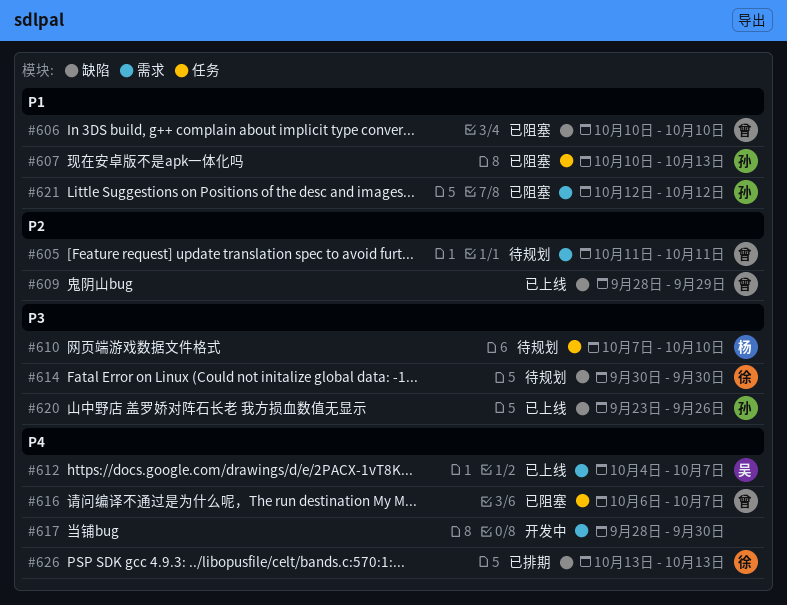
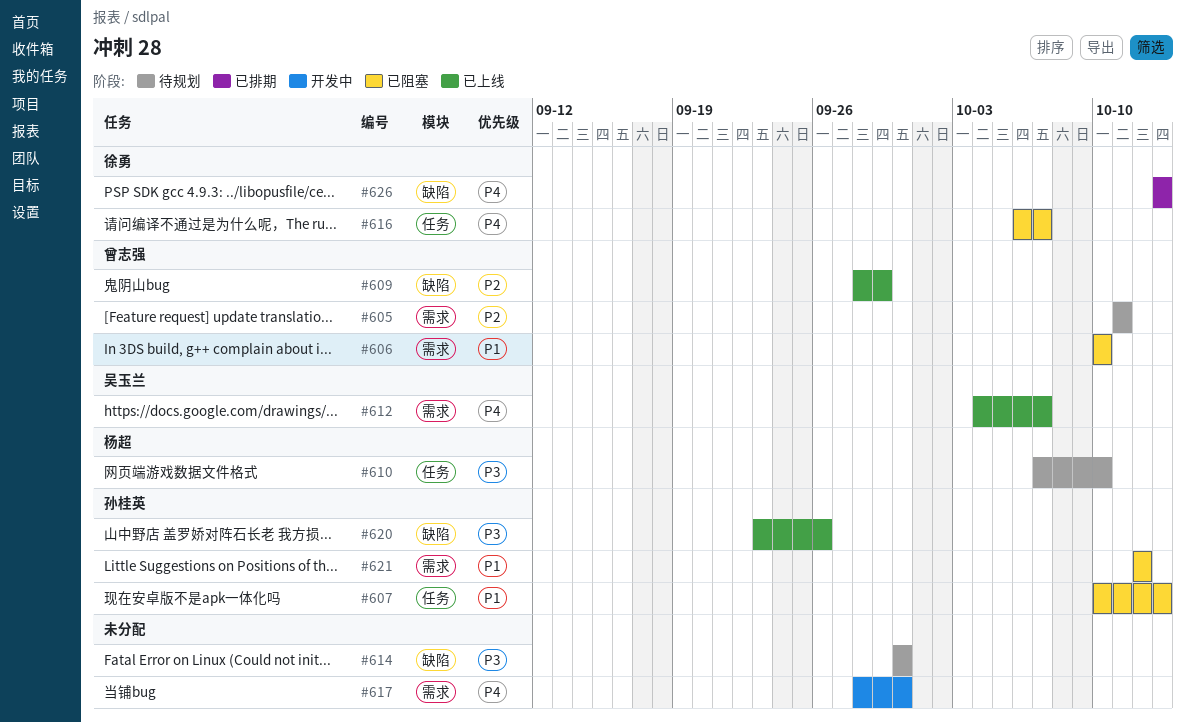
#606, label: 缺陷 -> 需求
#614, owner: 徐勇 -> none
#616, owner: 曾志强 -> 徐勇

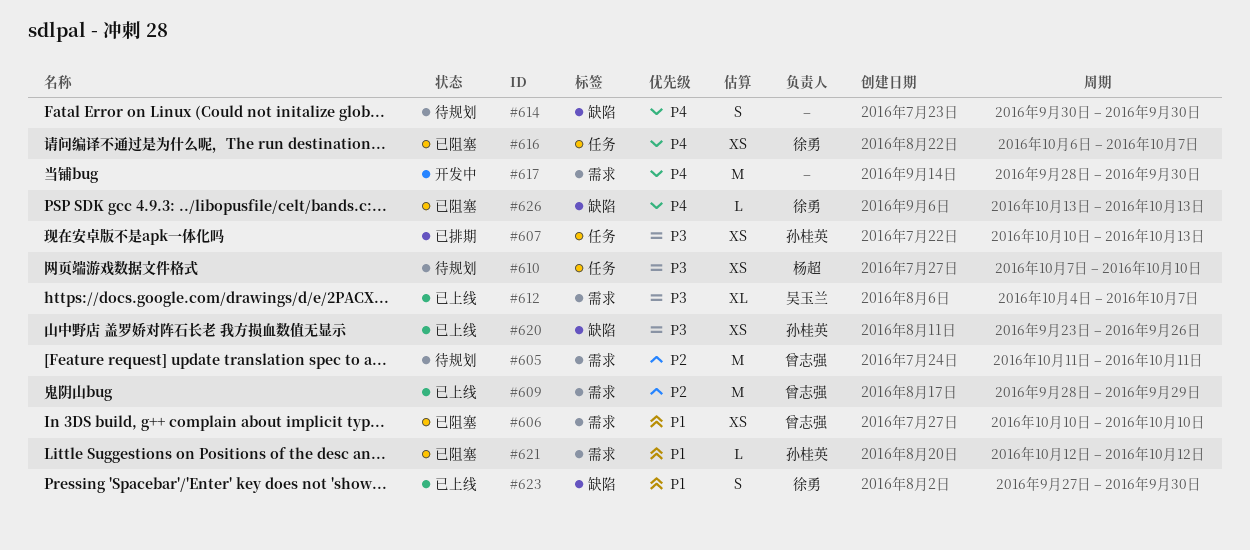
#607, status: 已阻塞 -> 已排期
#607, priority: P1 -> P3
#609, label: 缺陷 -> 需求
#612, priority: P4 -> P3
#614, priority: P3 -> P4
#623: none -> present
#626, status: 已排期 -> 已阻塞

